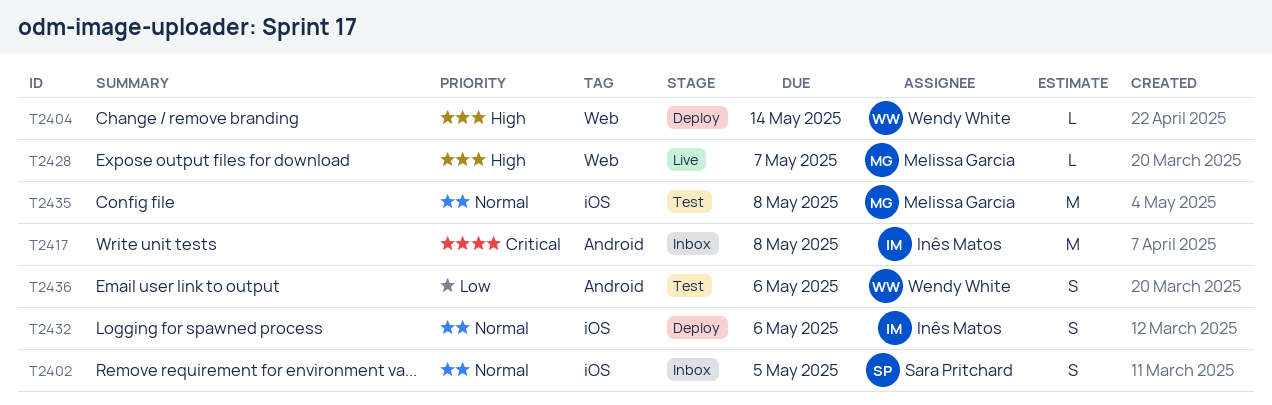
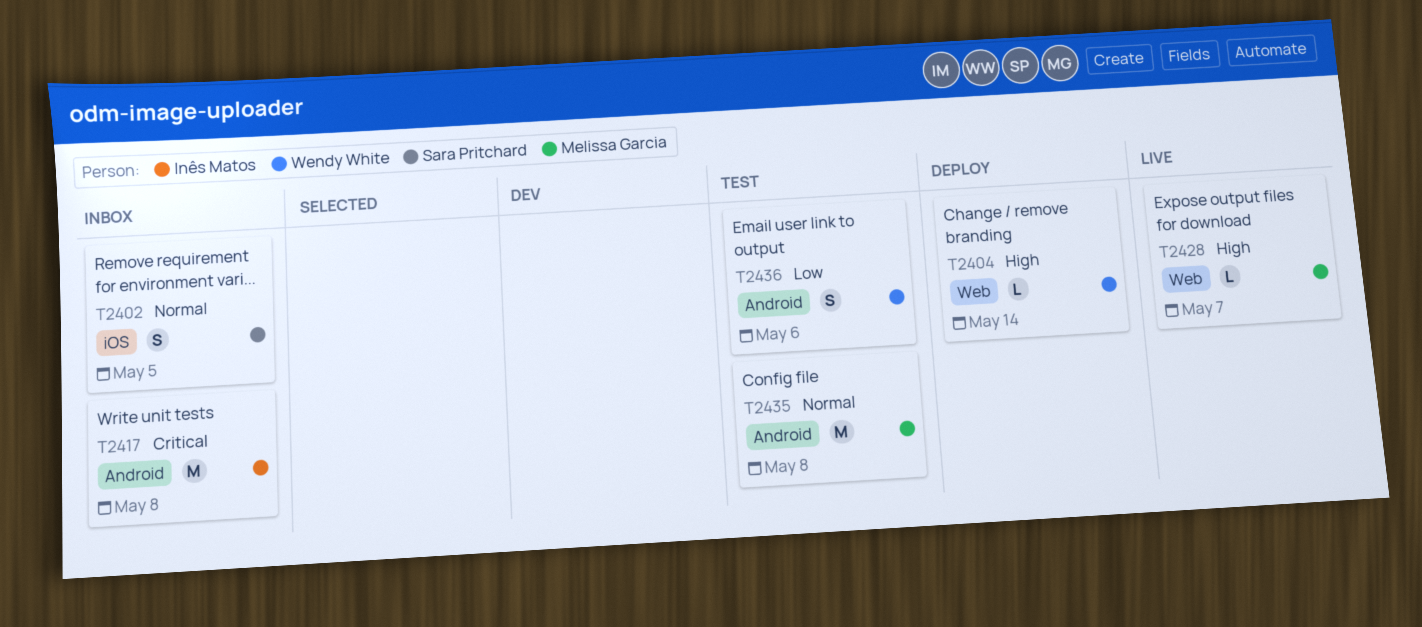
T2432: present -> none
T2435, label: iOS -> Android

